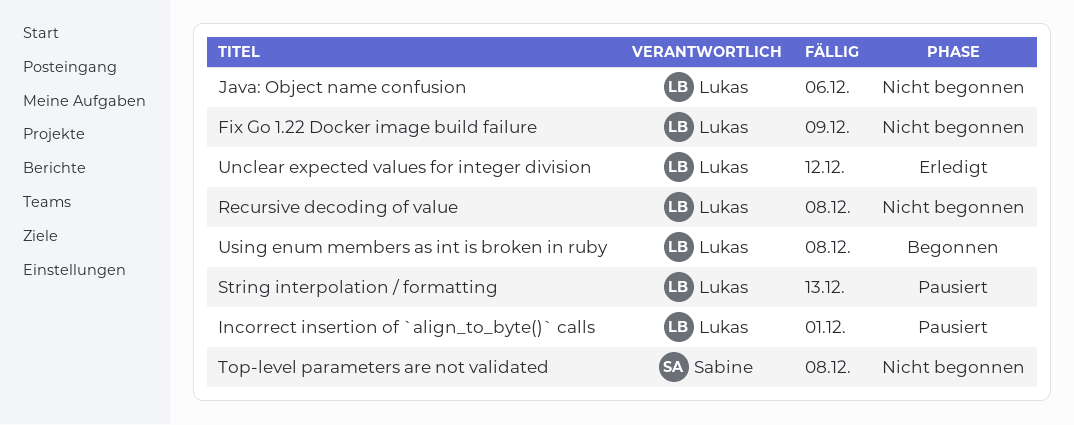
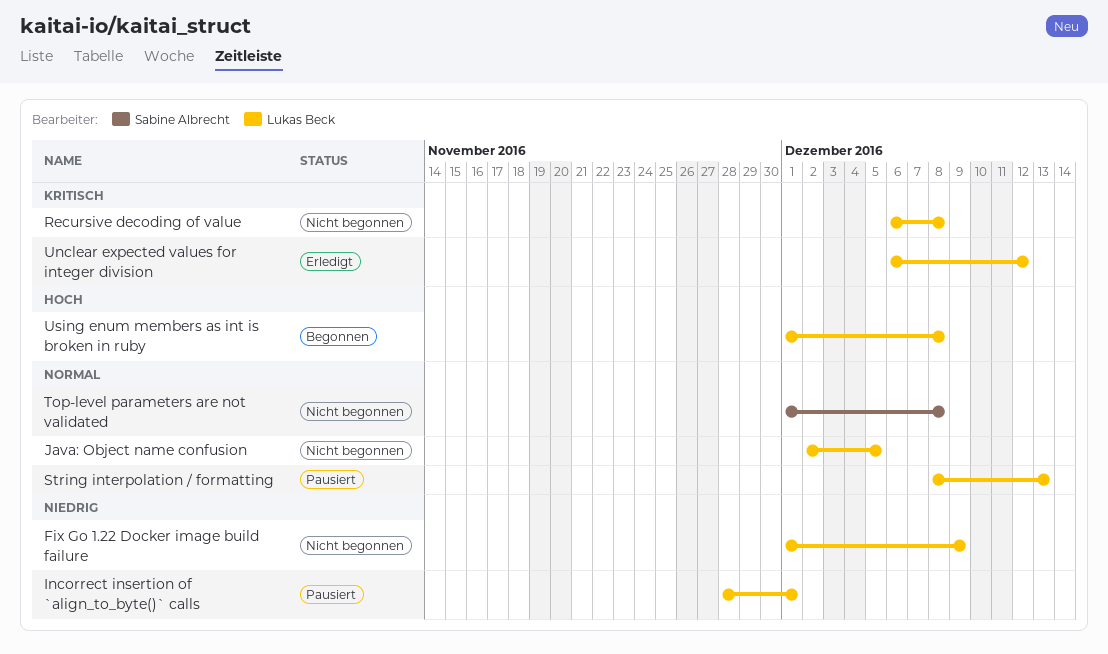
Java: Object name confusion, due: Dec 6 -> Dec 5

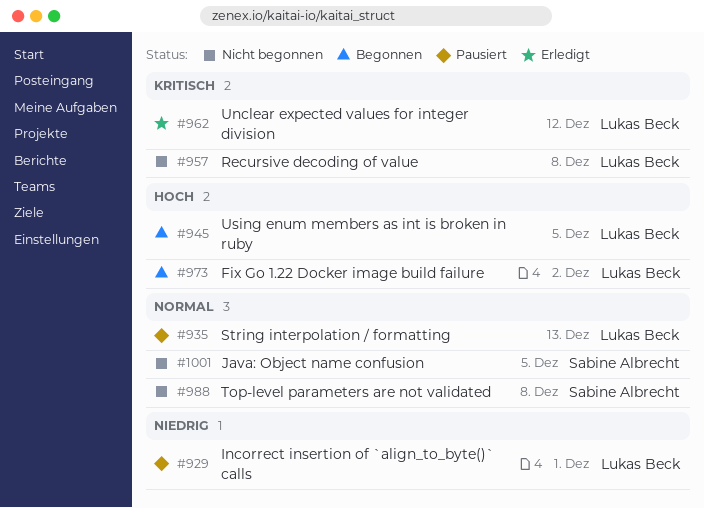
Fix Go 1.22 Docker image build failure, status: Nicht begonnen -> Begonnen
Fix Go 1.22 Docker image build failure, priority: Niedrig -> Hoch
Fix Go 1.22 Docker image build failure, due: Dec 9 -> Dec 2
Java: Object name confusion, owner: Lukas Beck -> Sabine Albrecht
Using enum members as int is broken in ruby, due: Dec 8 -> Dec 5

